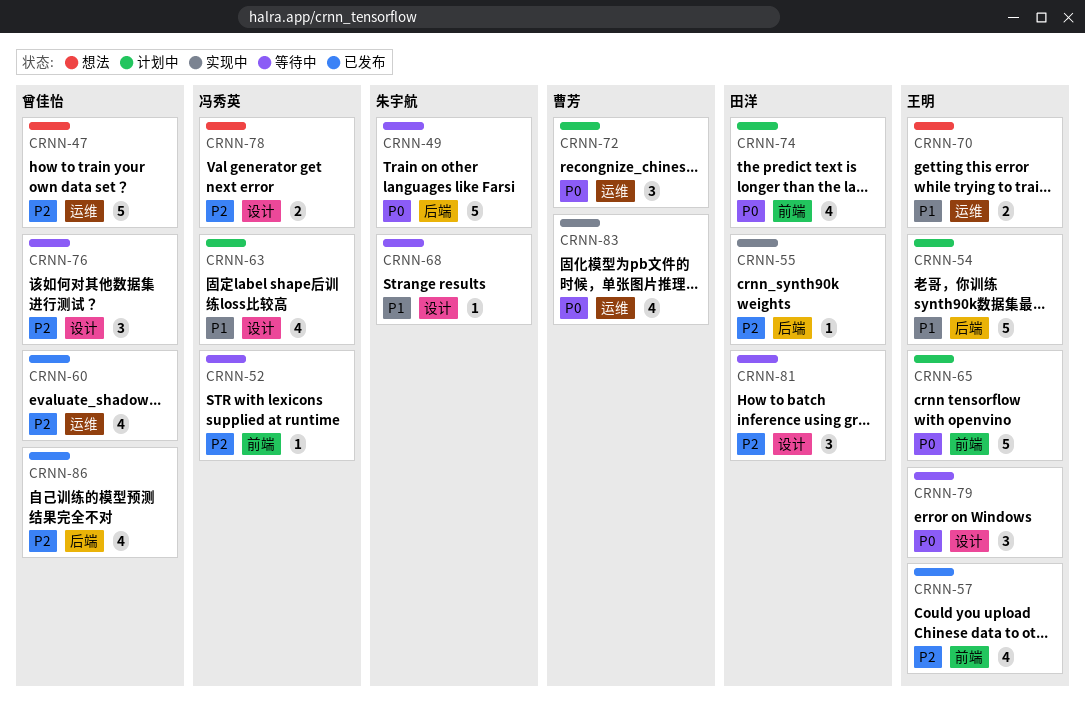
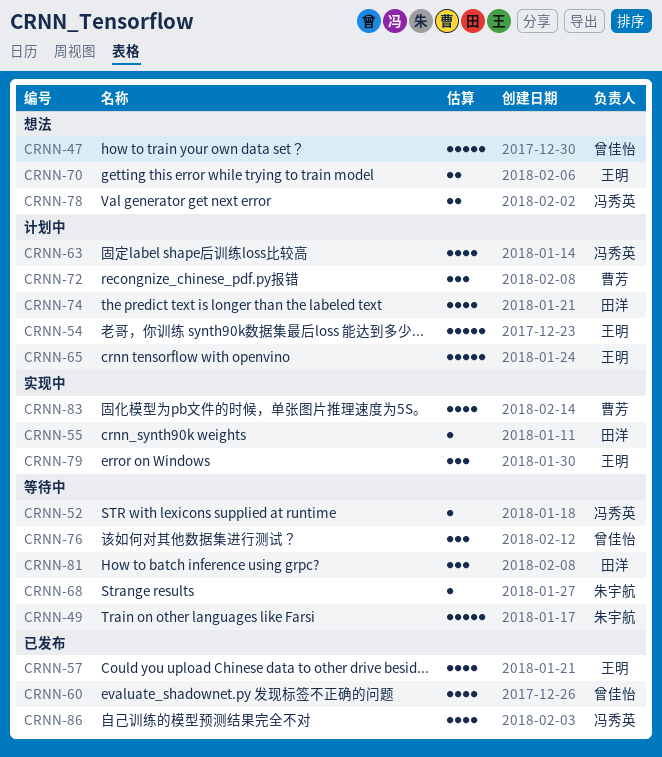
CRNN-79, status: 等待中 -> 实现中
CRNN-86, owner: 曾佳怡 -> 冯秀英

